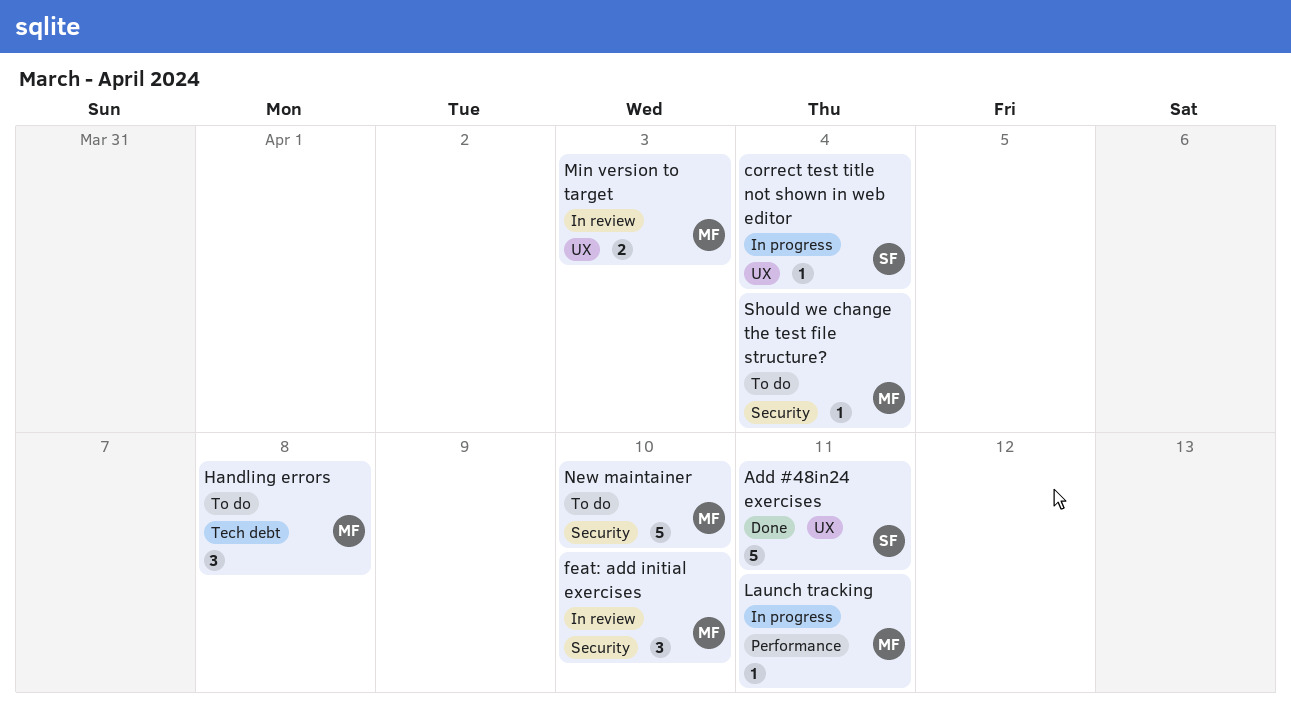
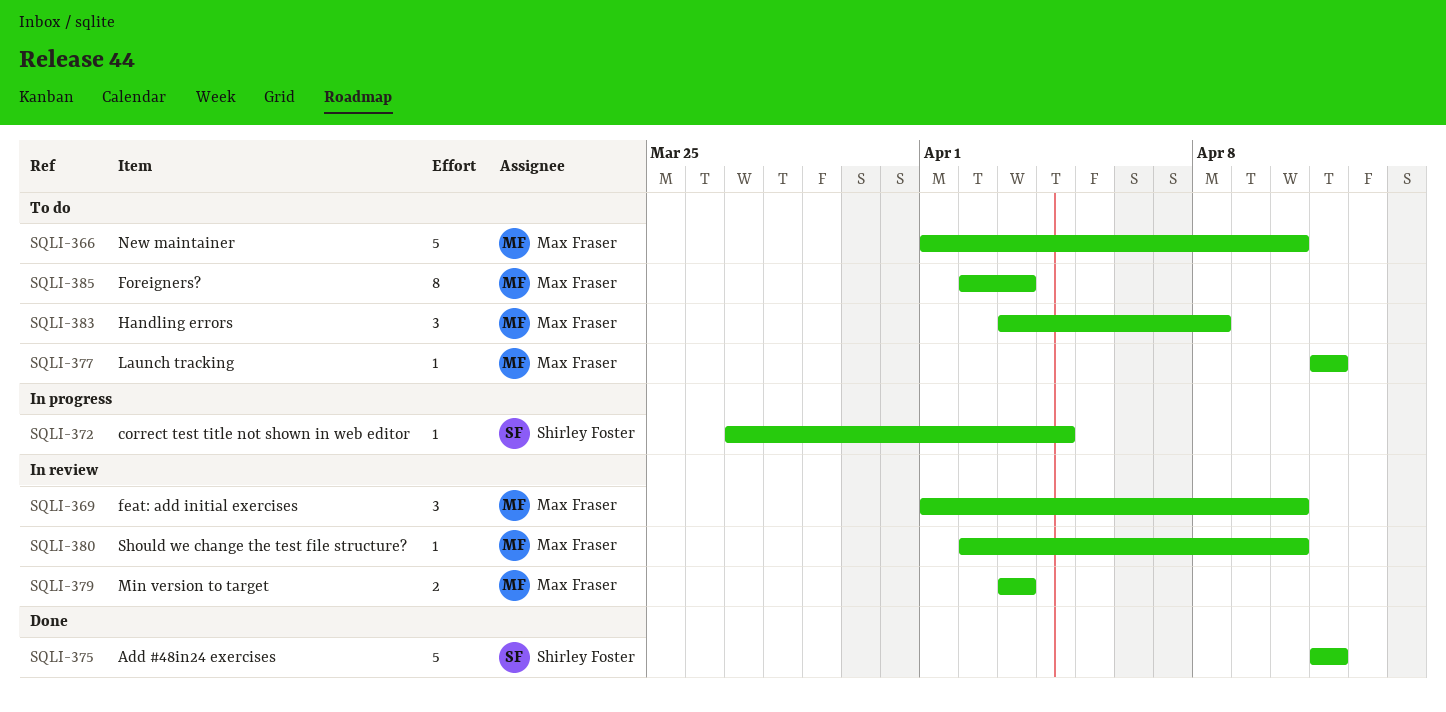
Foreigners?: none -> present
Launch tracking, status: In progress -> To do
Should we change the test file structure?, status: To do -> In review
Should we change the test file structure?, due: Apr 4 -> Apr 10

